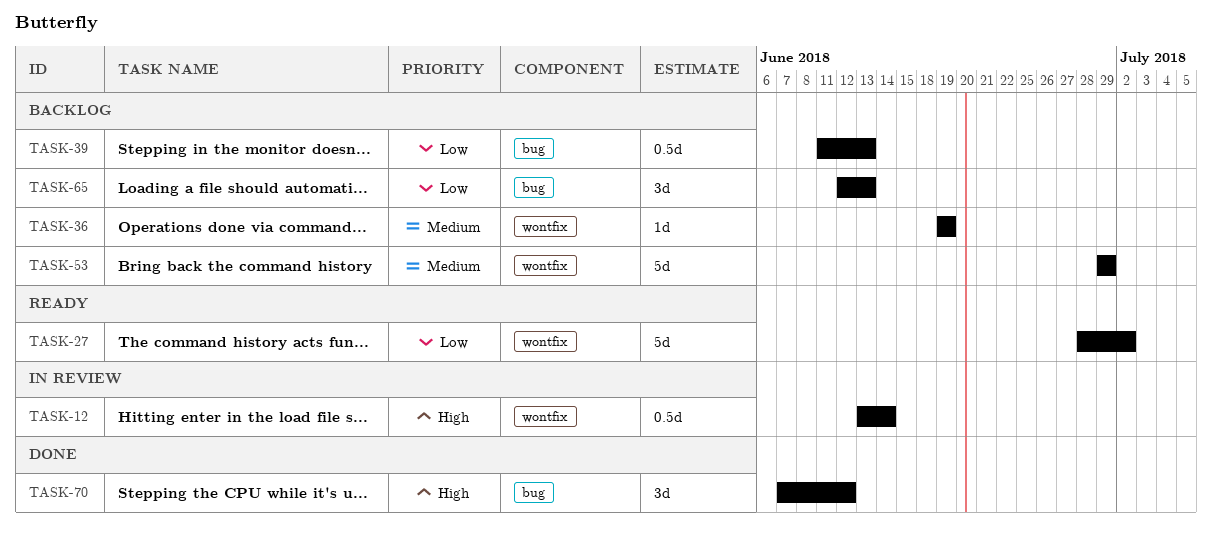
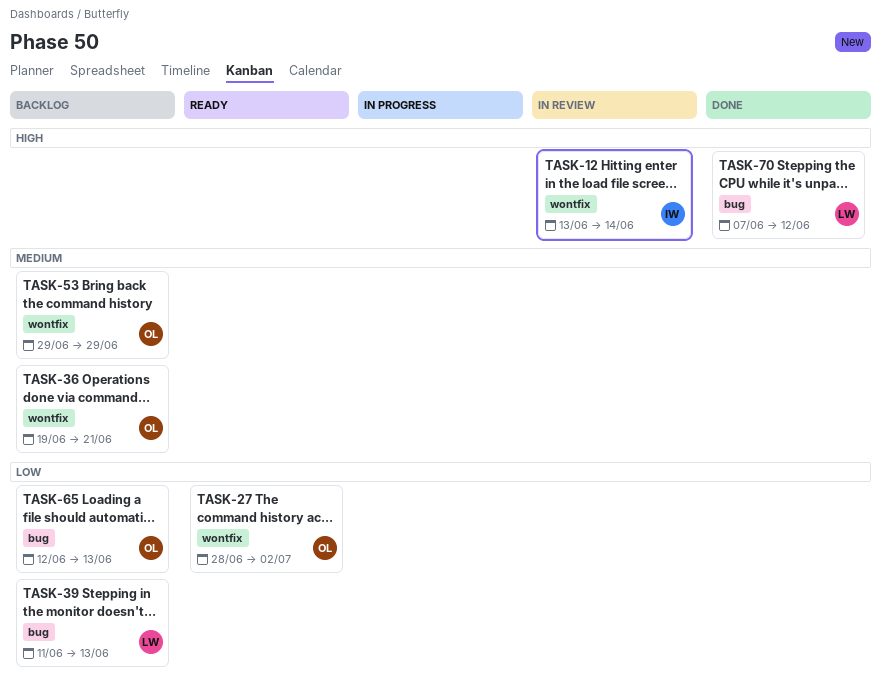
TASK-36, due: Jun 19 -> Jun 21

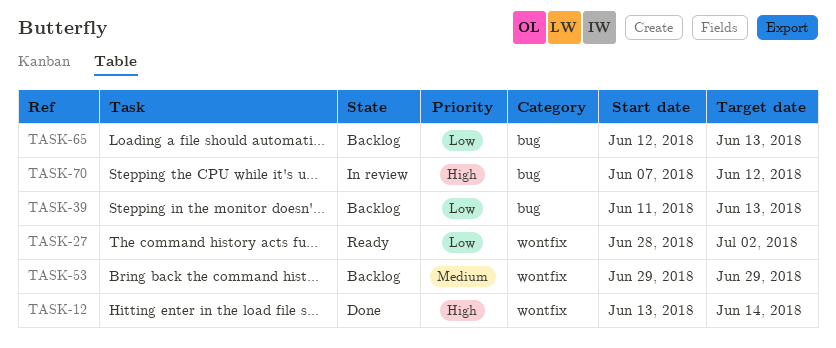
TASK-12, status: In review -> Done
TASK-36: present -> none
TASK-70, status: Done -> In review

